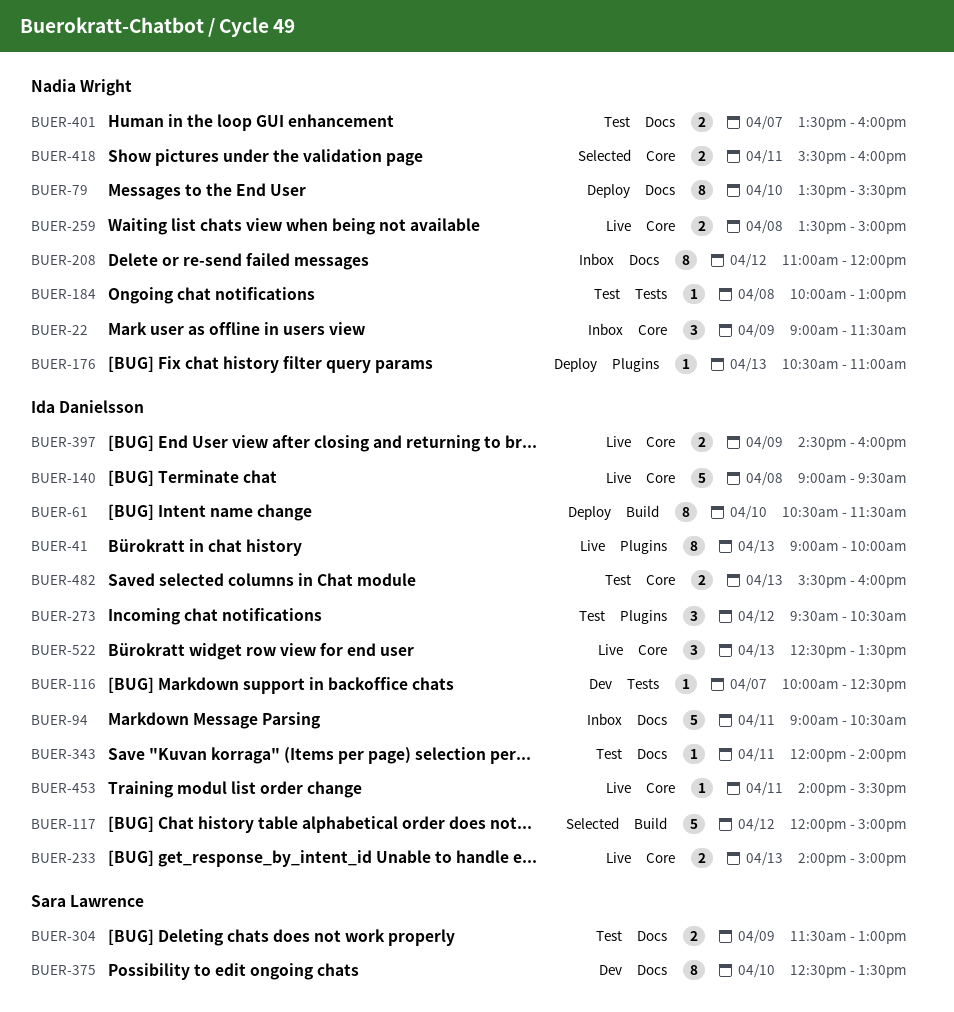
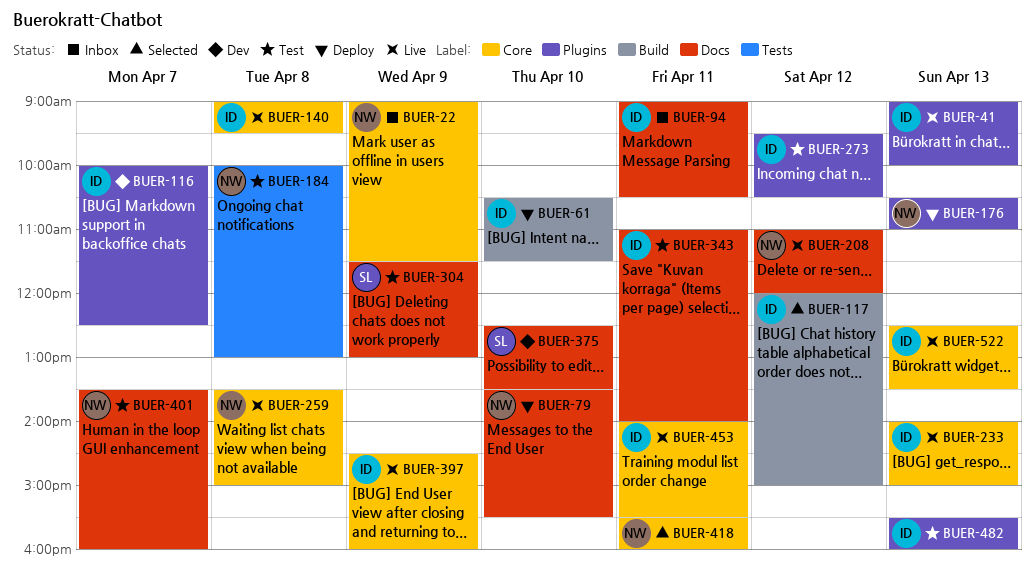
BUER-116, label: Tests -> Plugins
BUER-208, status: Inbox -> Live
BUER-343, begins: 12:00 -> 11:00
BUER-482, label: Core -> Plugins

